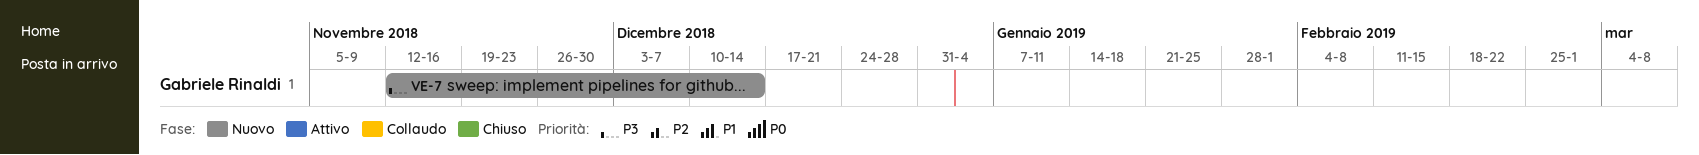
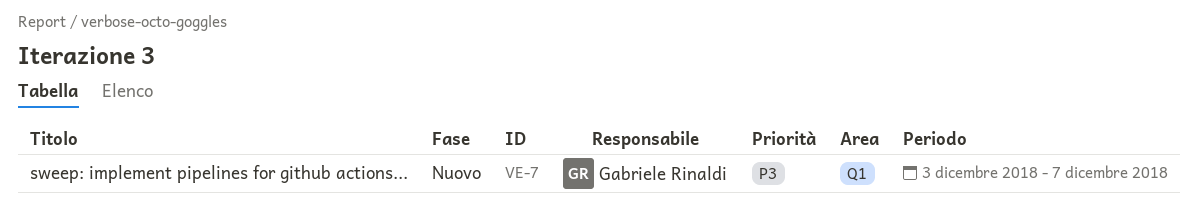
VE-7, start: Nov 12 -> Dec 3
VE-7, due: Dec 14 -> Dec 7

